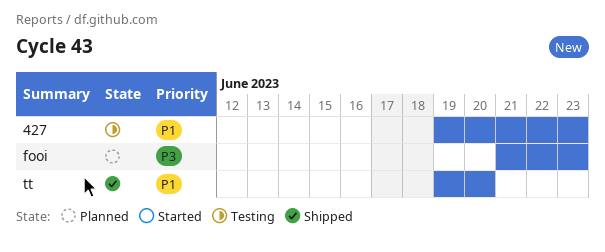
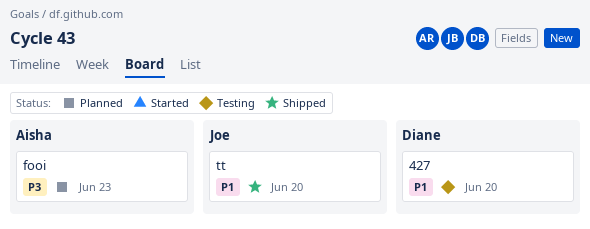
427, due: Jun 23 -> Jun 20

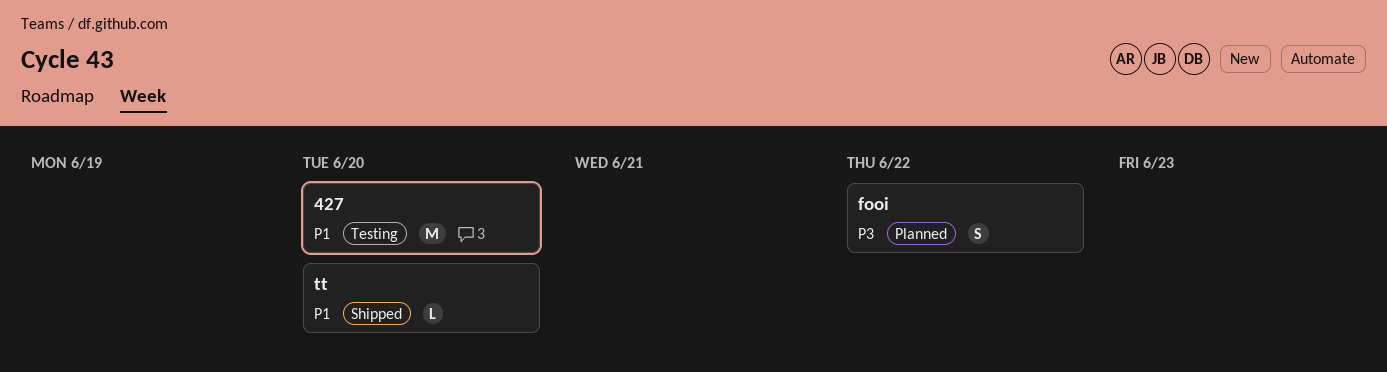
fooi, due: Jun 23 -> Jun 22

